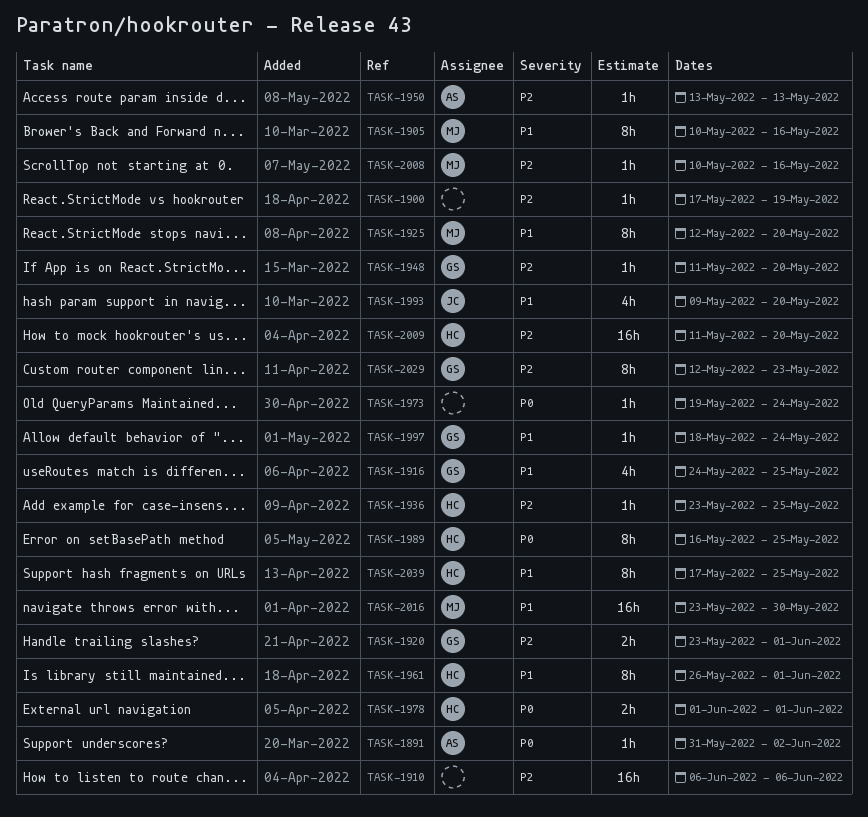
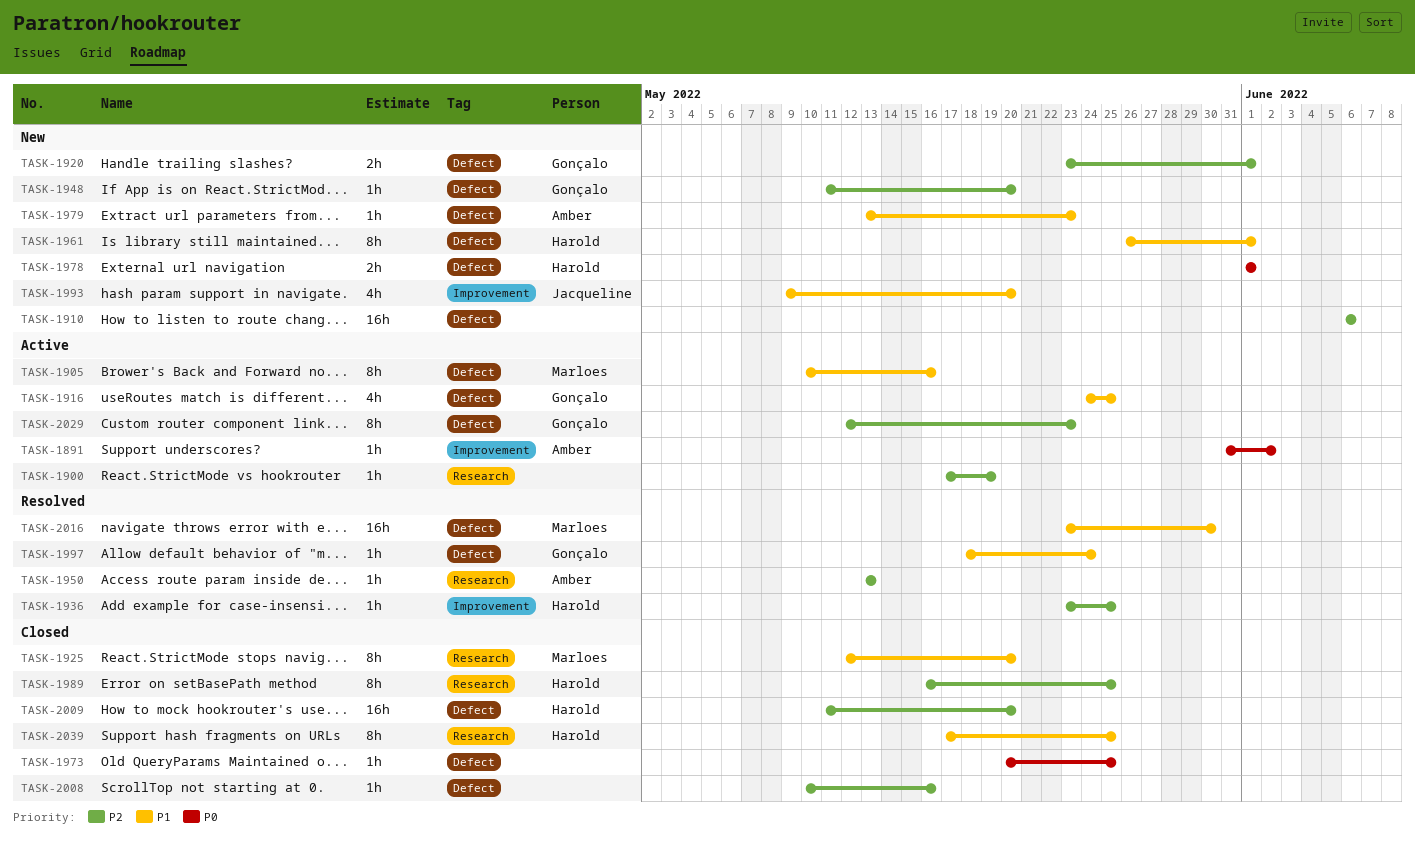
TASK-1973, start: May 19 -> May 20
TASK-1973, due: May 24 -> May 25
TASK-1979: none -> present
TASK-1989, priority: P0 -> P2
TASK-2008, owner: Marloes -> none

